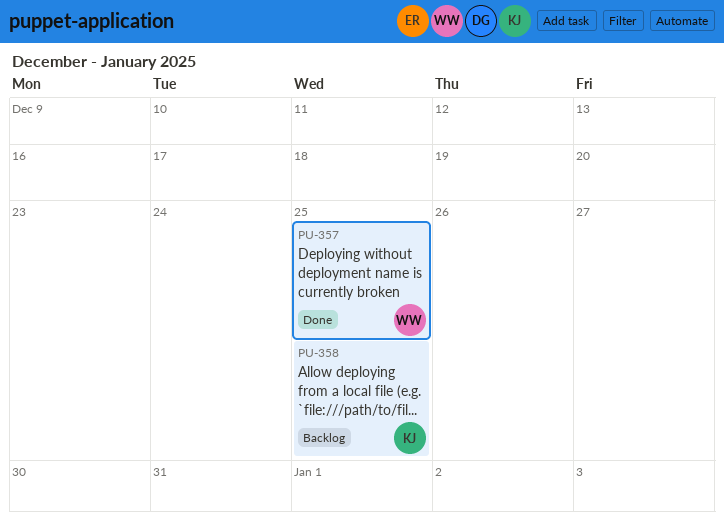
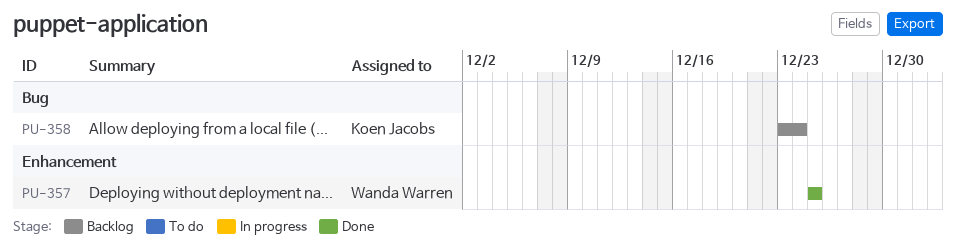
PU-358, due: Dec 25 -> Dec 24

